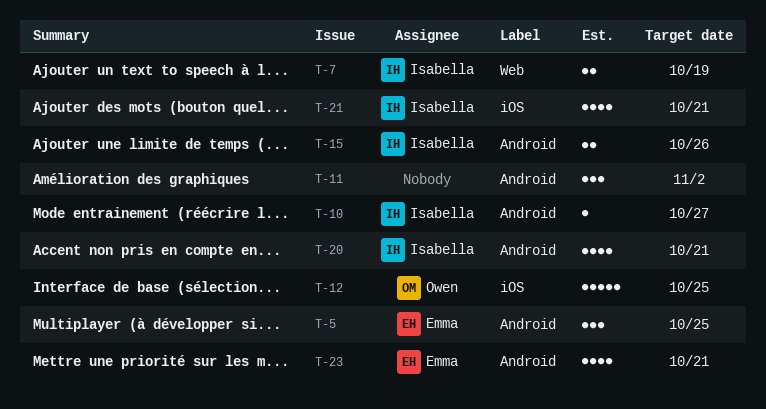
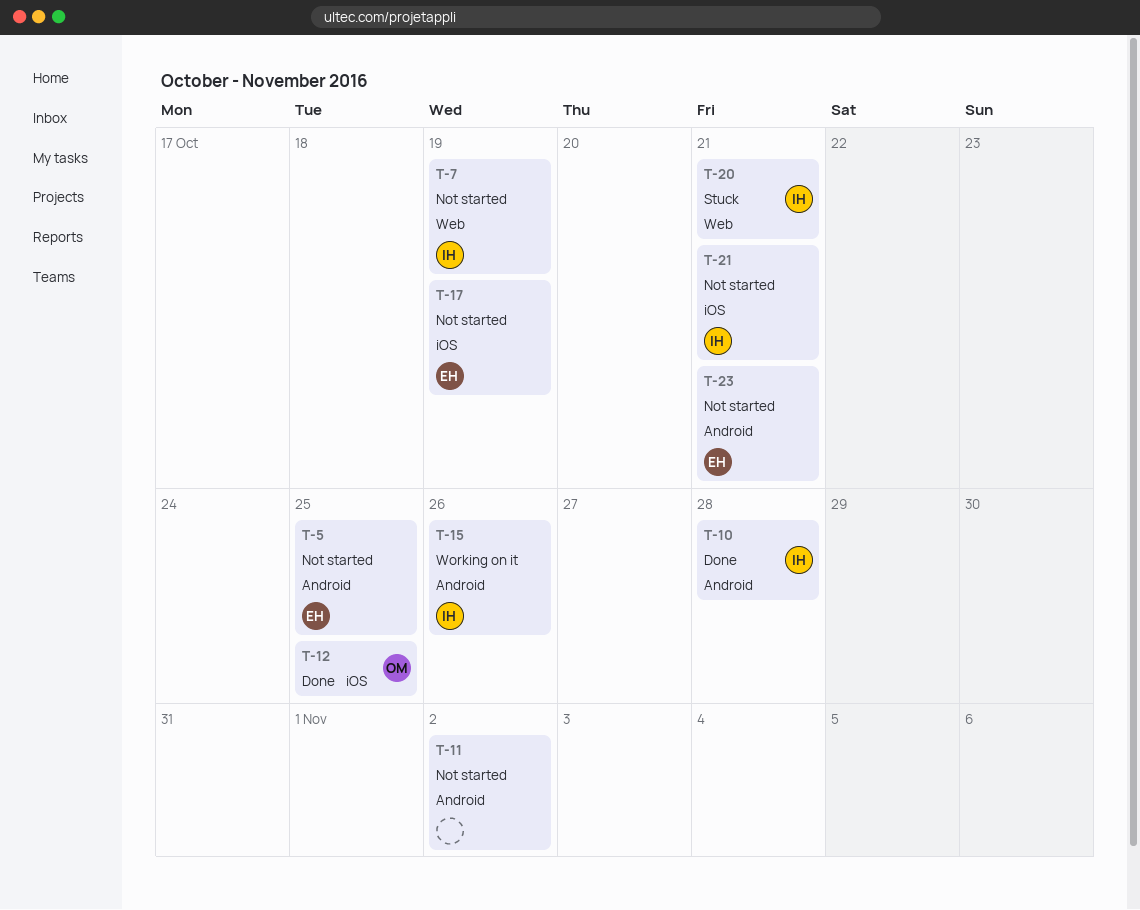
T-10, due: Oct 27 -> Oct 28
T-17: none -> present
T-20, label: Android -> Web

